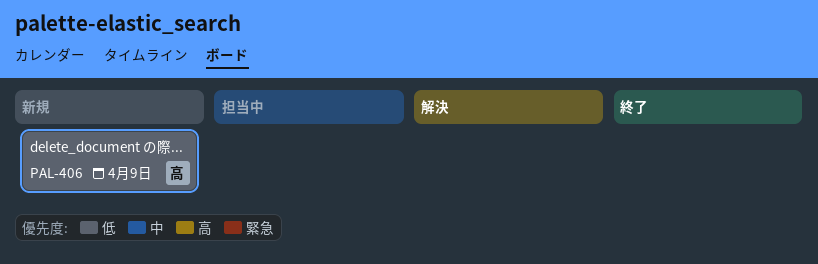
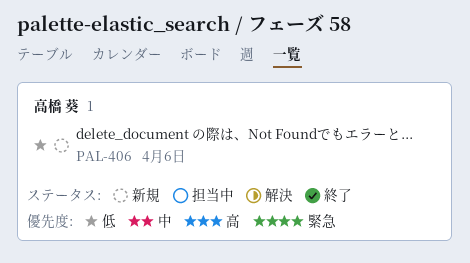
PAL-406, due: Apr 9 -> Apr 6

